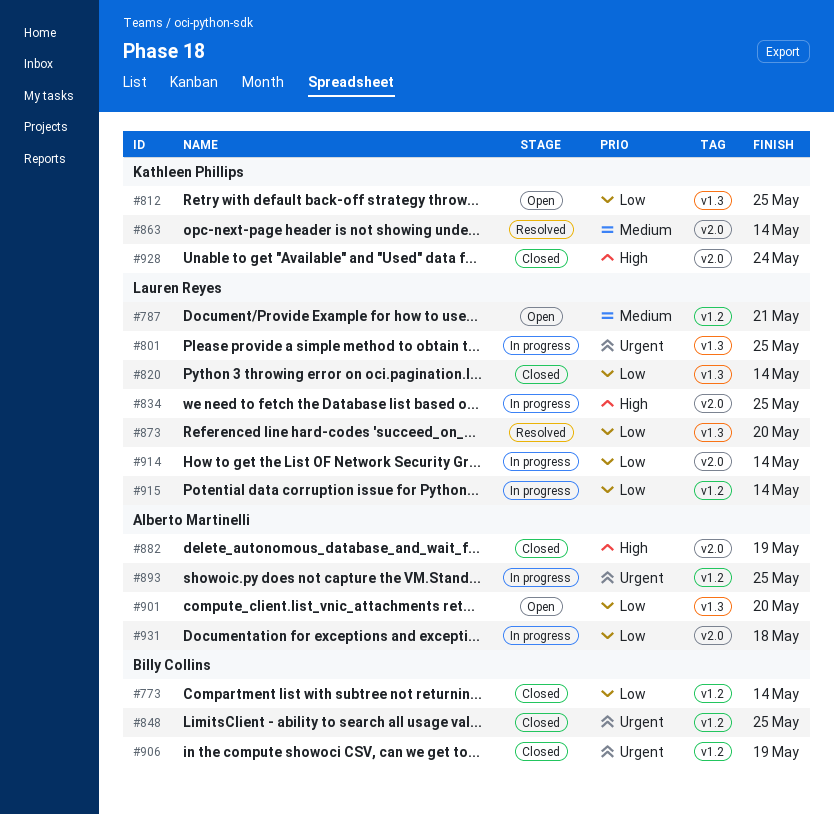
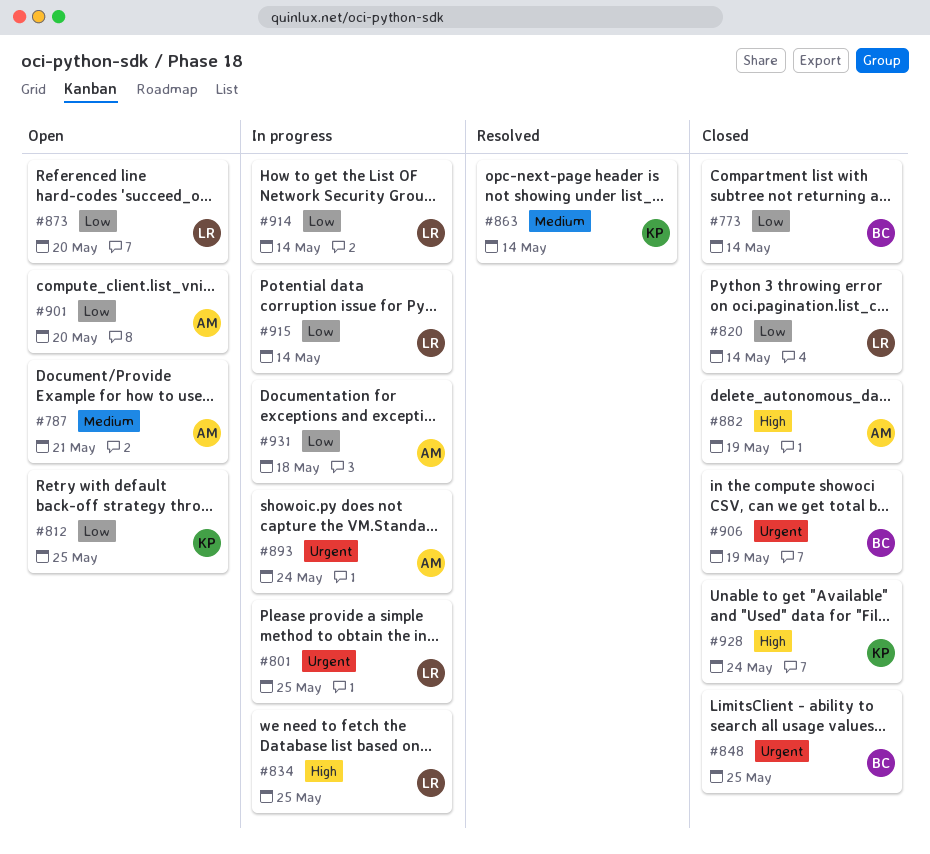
#787, owner: Lauren Reyes -> Alberto Martinelli
#873, status: Resolved -> Open
#893, due: May 25 -> May 24

